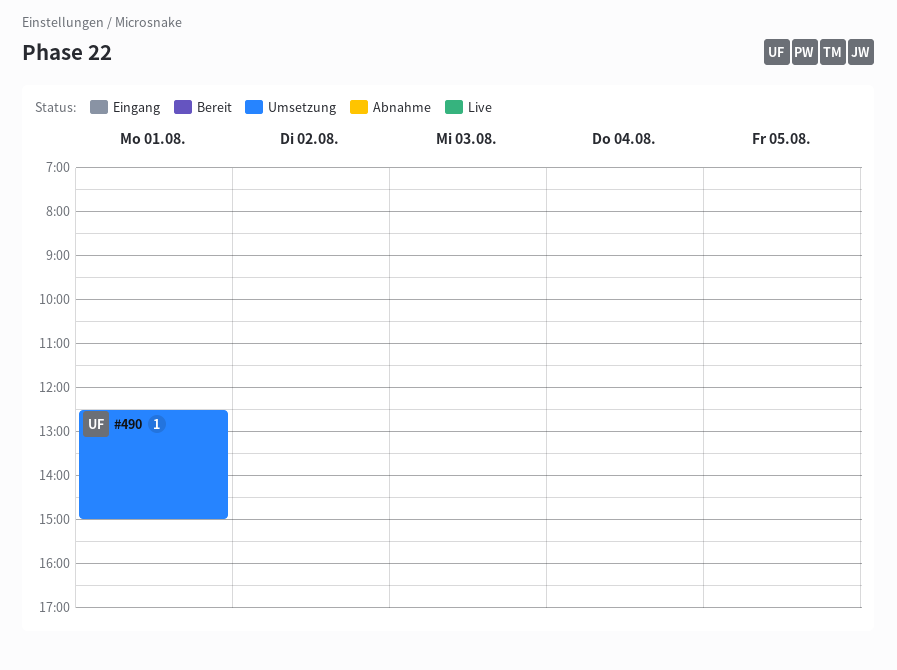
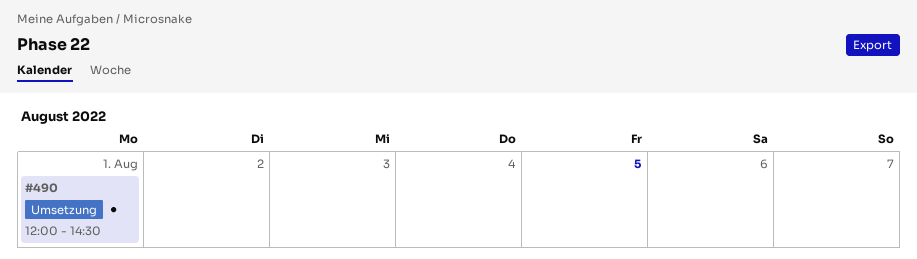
#490, begins: 12:30 -> 12:00
#490, ends: 15:00 -> 14:30

